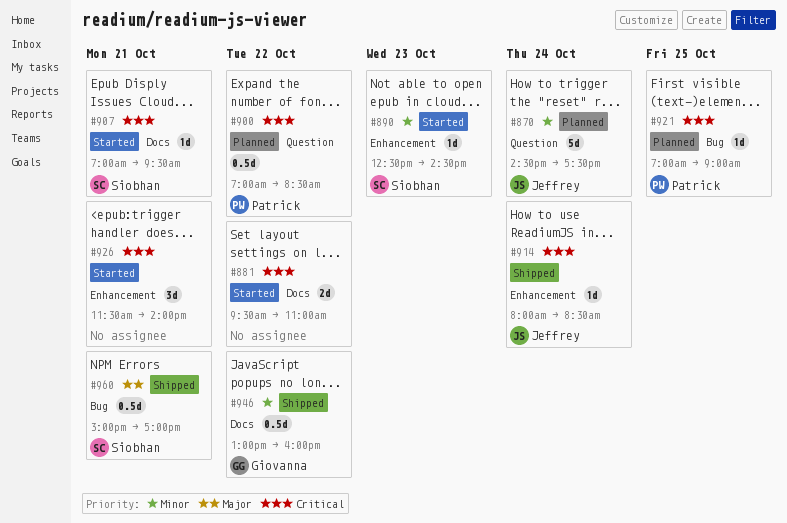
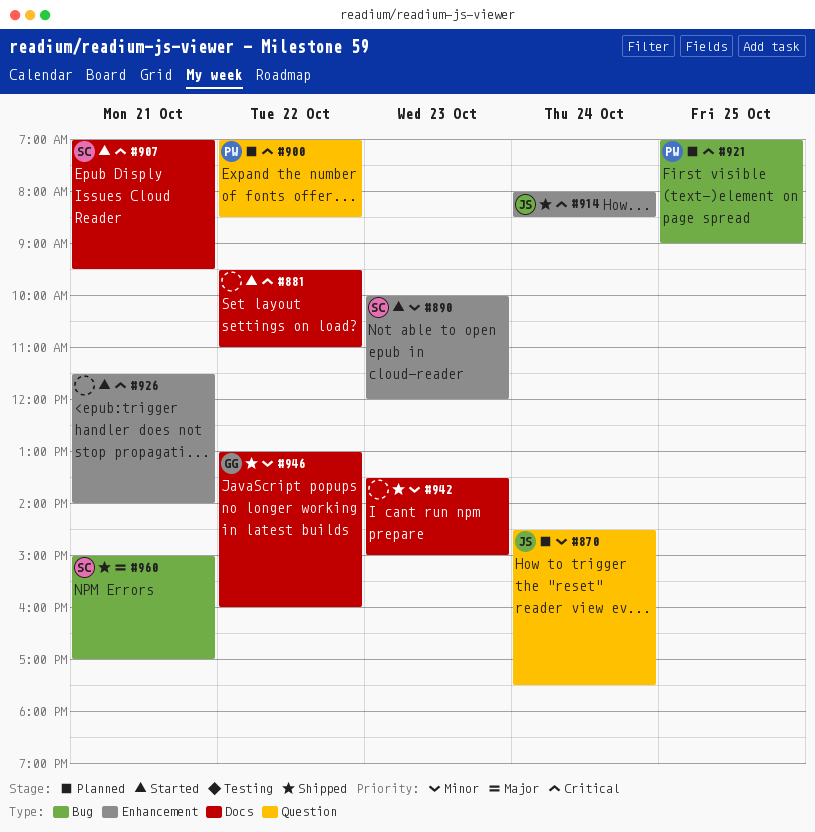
#890, begins: 12:30 -> 10:00
#890, ends: 14:30 -> 12:00
#942: none -> present

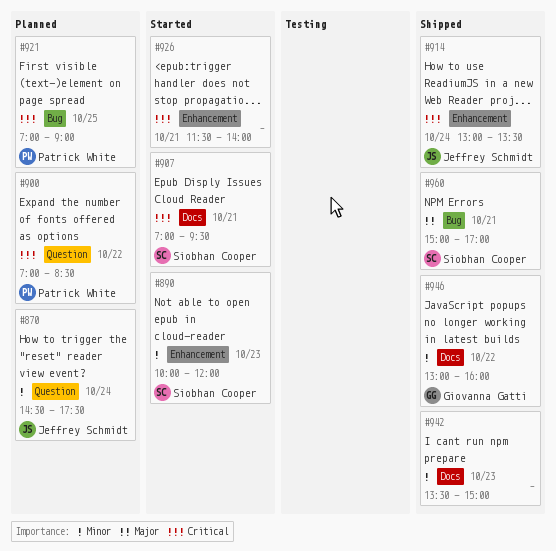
#881: present -> none
#914, begins: 08:00 -> 13:00
#914, ends: 08:30 -> 13:30

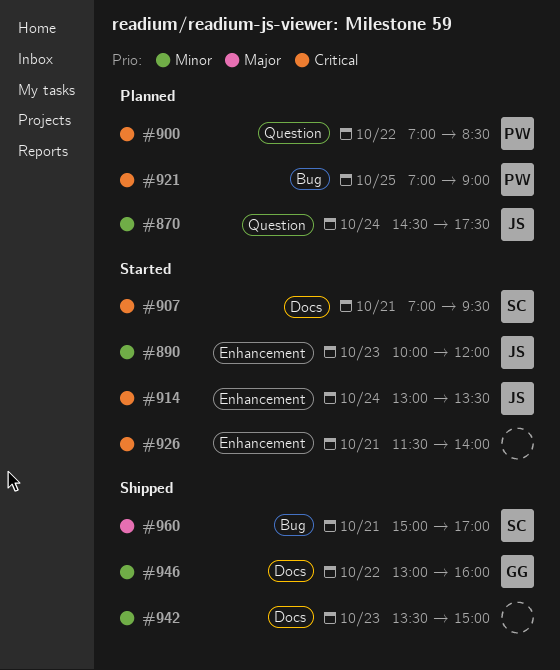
#890, owner: Siobhan Cooper -> Jeffrey Schmidt
#914, status: Shipped -> Started

